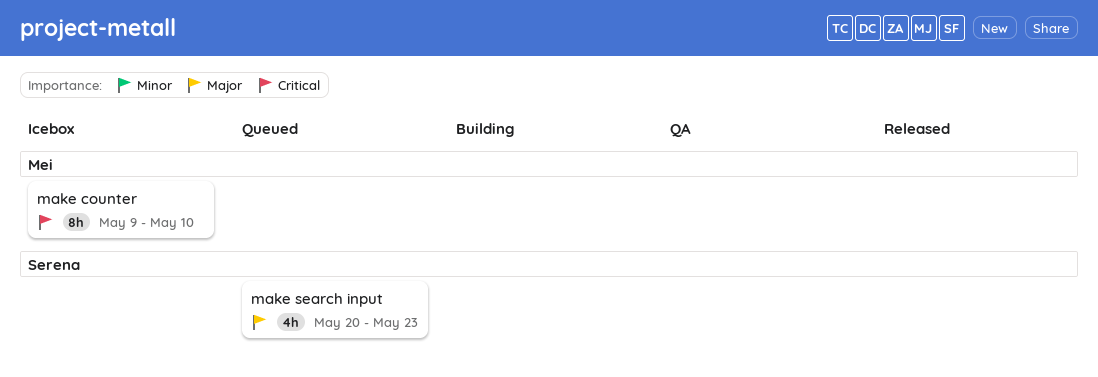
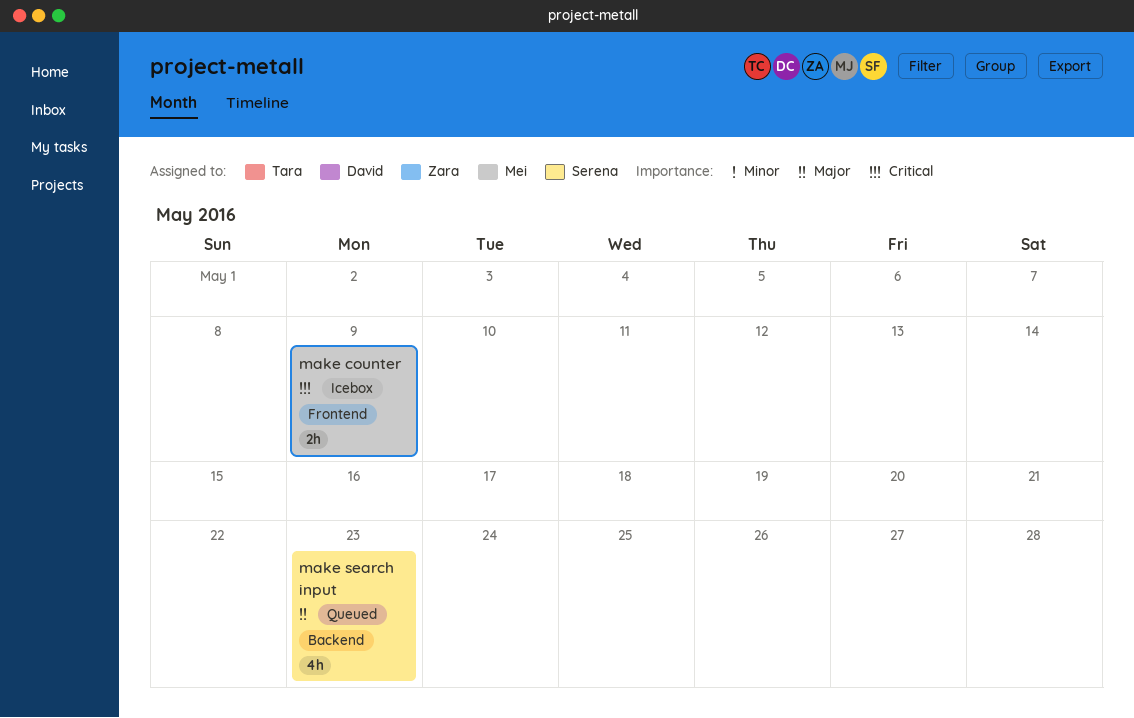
make counter, estimate: 8h -> 2h
make counter, due: May 10 -> May 9

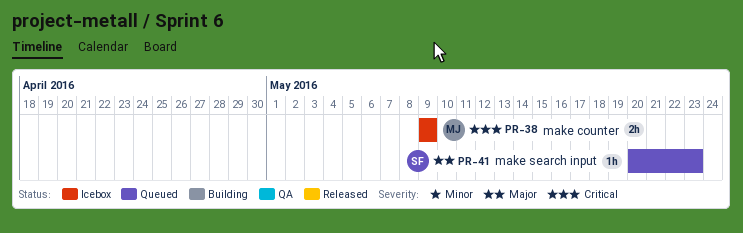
make search input, estimate: 4h -> 1h

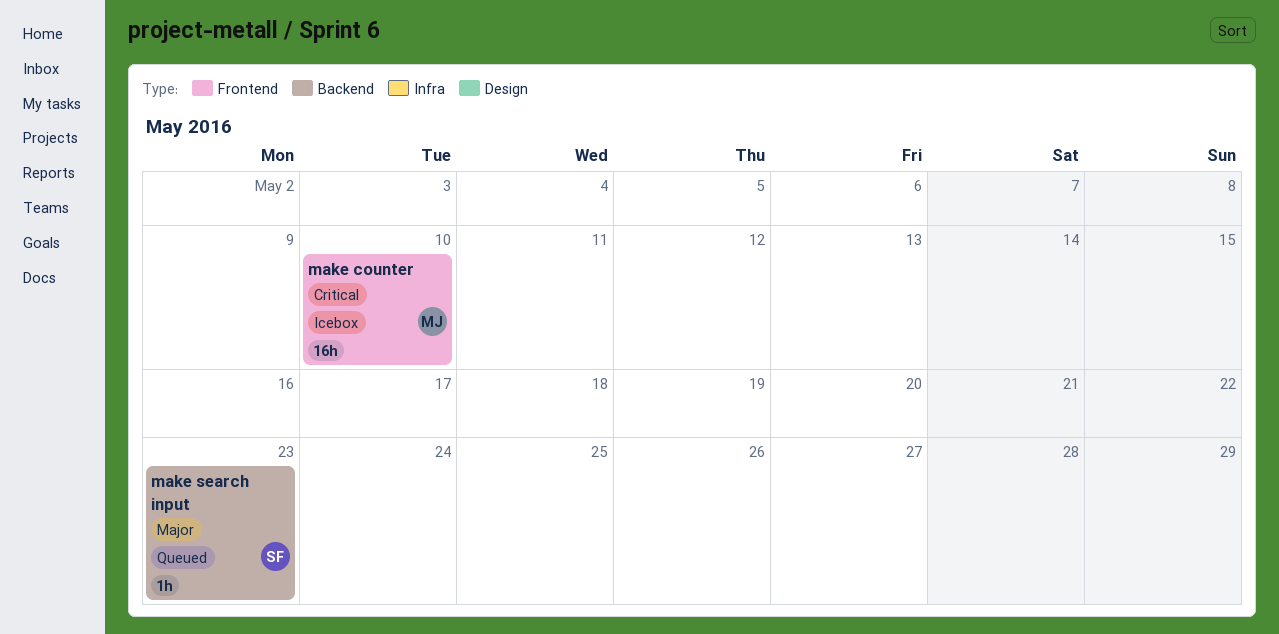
make counter, estimate: 2h -> 16h
make counter, due: May 9 -> May 10

